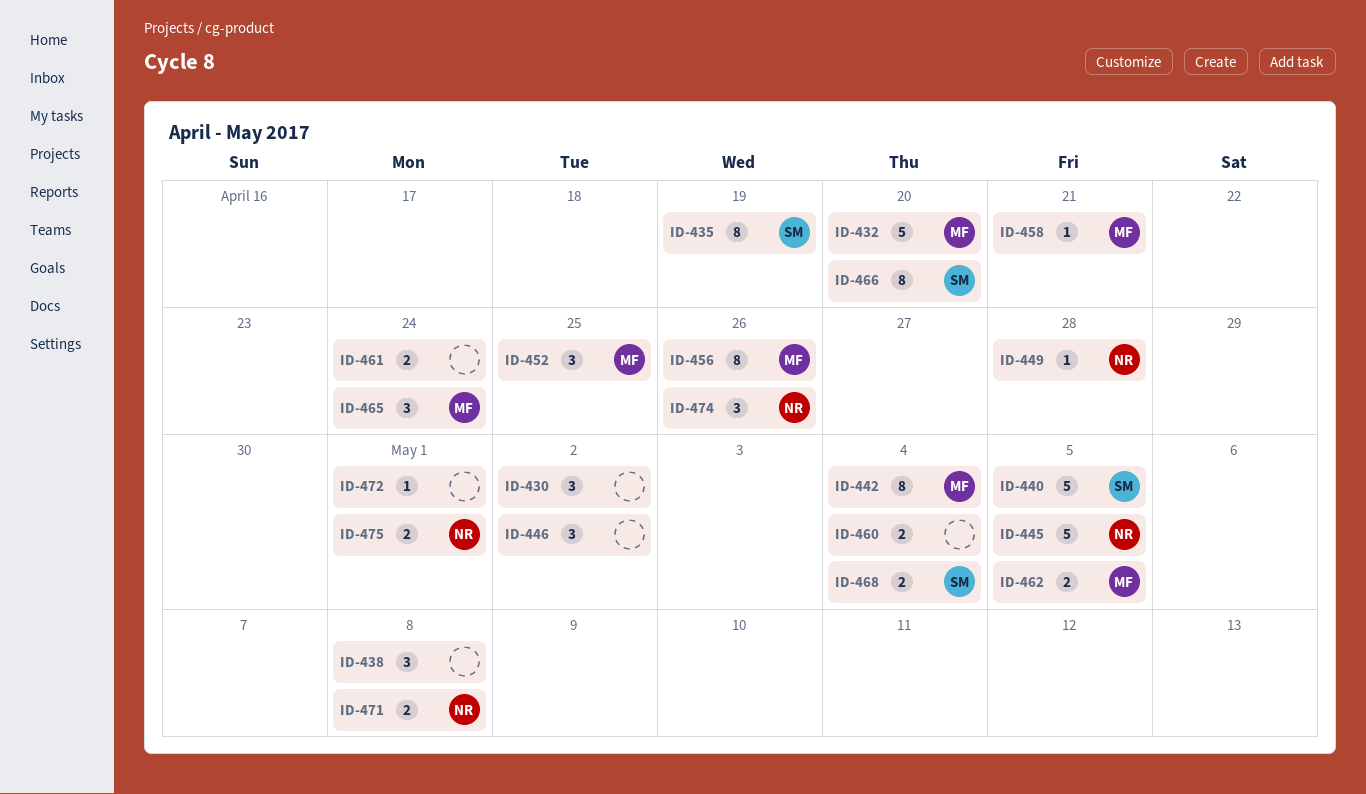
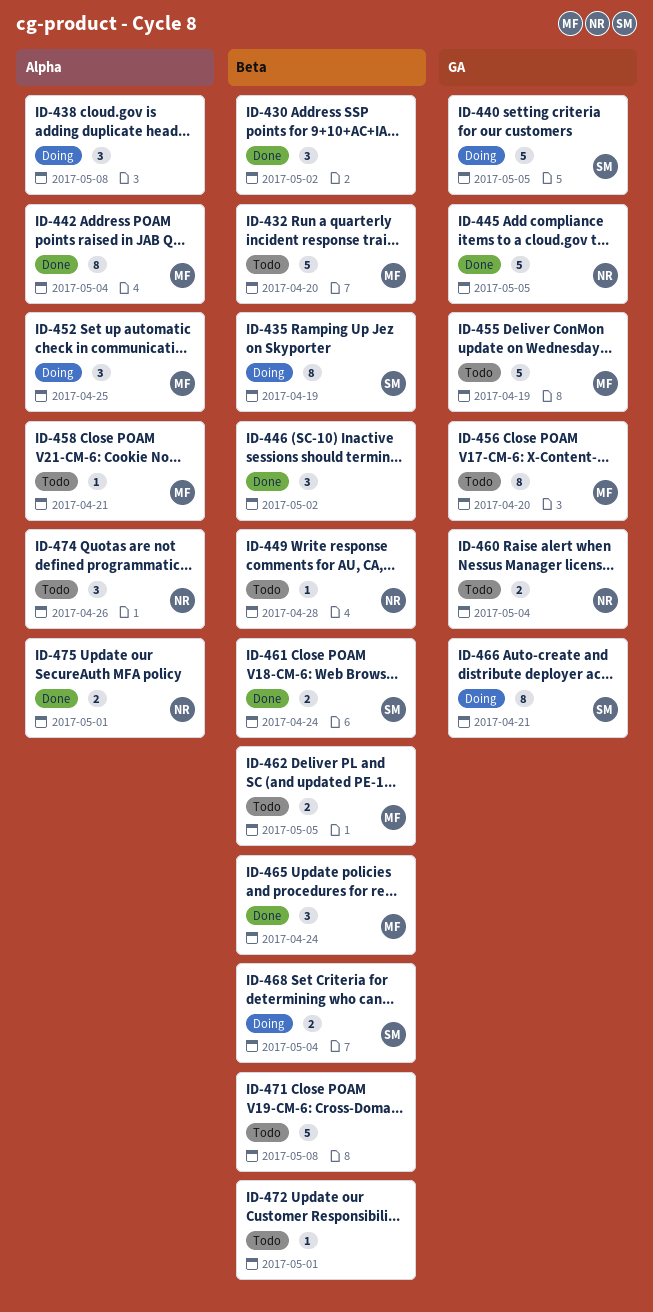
ID-455: none -> present
ID-456, due: Apr 26 -> Apr 20
ID-460, owner: none -> NR
ID-461, owner: none -> SM
ID-466, due: Apr 20 -> Apr 21
ID-471, owner: NR -> none
ID-471, estimate: 2 -> 5

